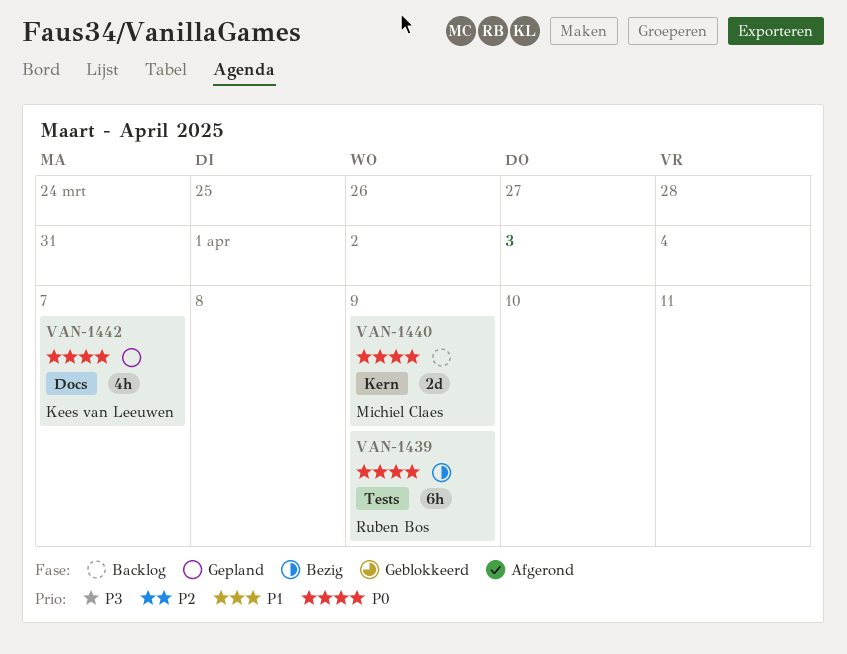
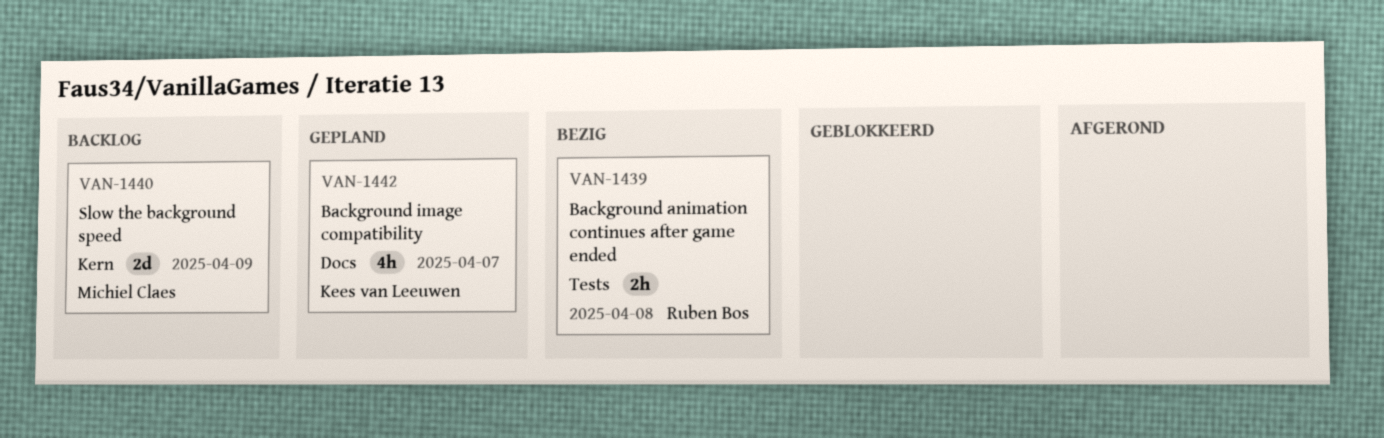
VAN-1439, estimate: 6h -> 2h
VAN-1439, due: Apr 9 -> Apr 8

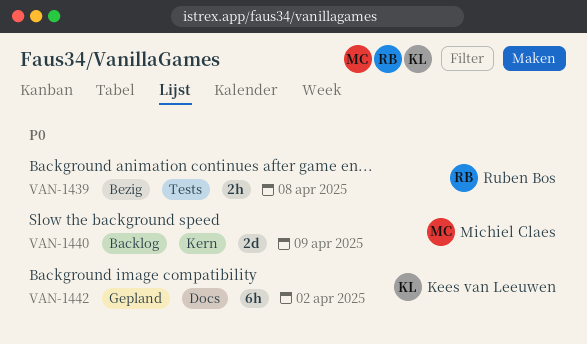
VAN-1442, estimate: 4h -> 6h
VAN-1442, due: Apr 7 -> Apr 2

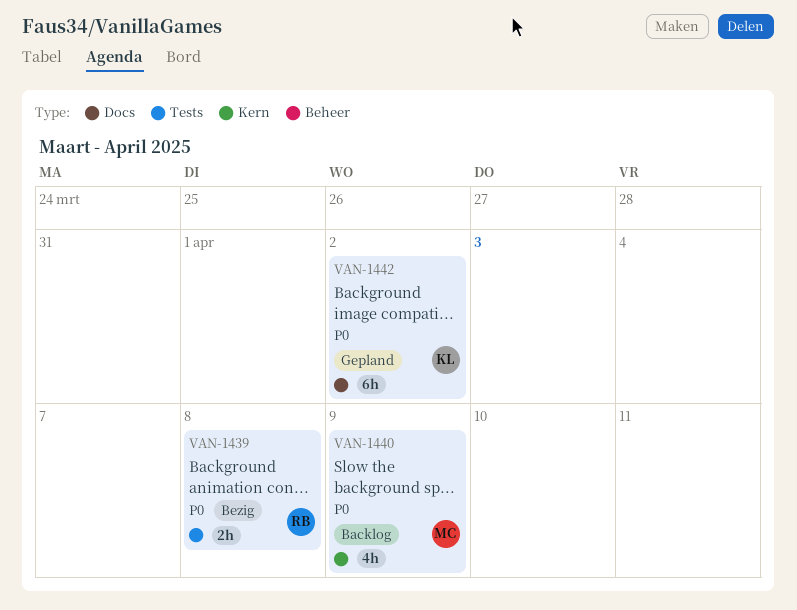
VAN-1440, estimate: 2d -> 4h

